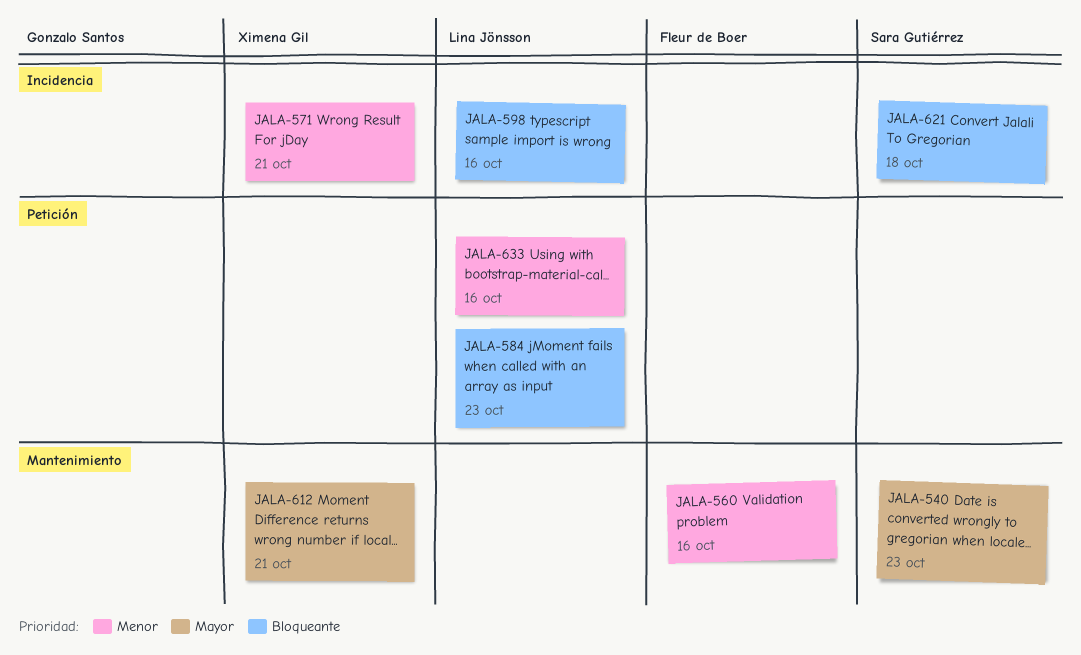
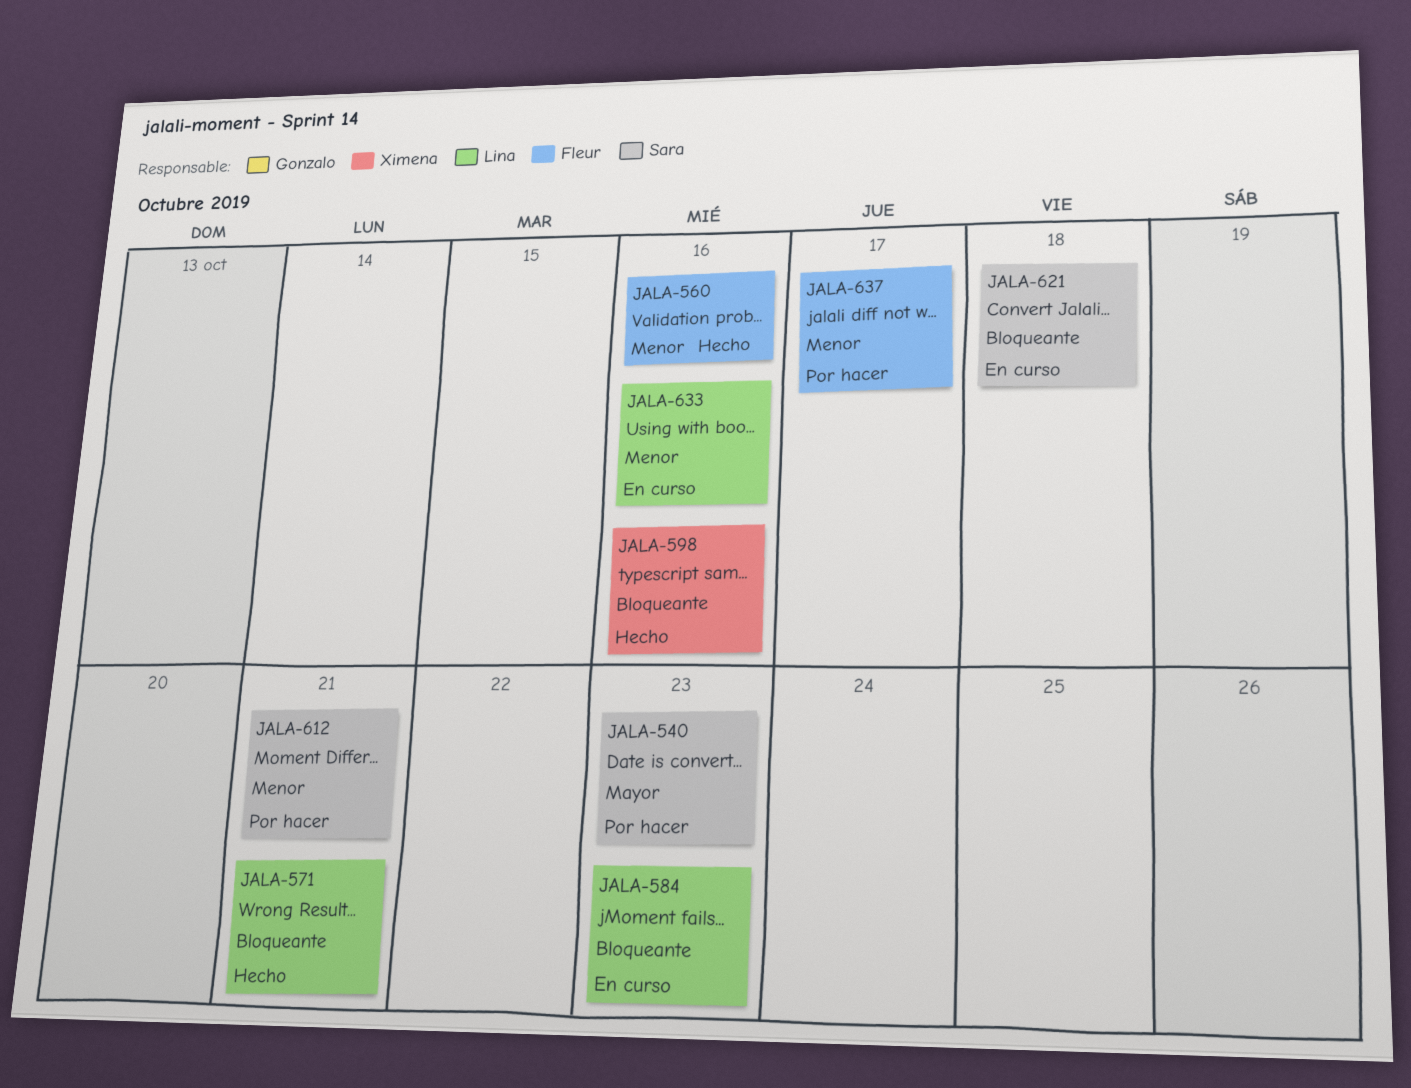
JALA-571, owner: Ximena Gil -> Lina Jönsson
JALA-571, priority: Menor -> Bloqueante
JALA-598, owner: Lina Jönsson -> Ximena Gil
JALA-612, owner: Ximena Gil -> Sara Gutiérrez
JALA-612, priority: Mayor -> Menor
JALA-637: none -> present

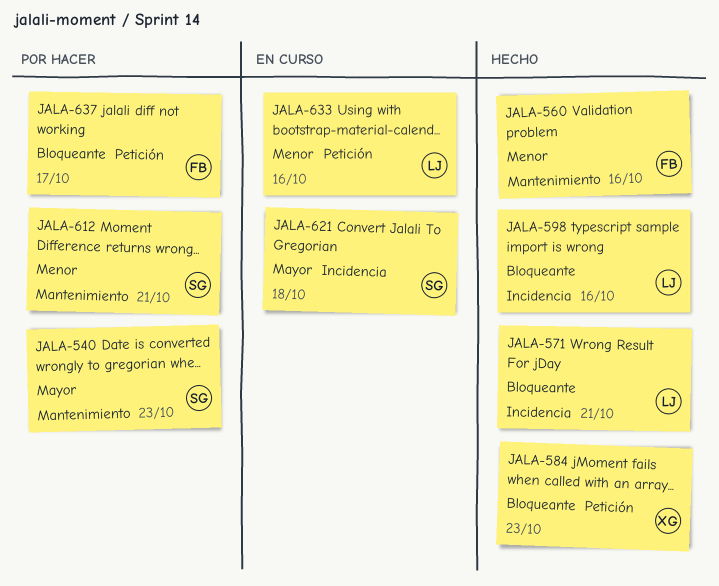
JALA-584, status: En curso -> Hecho
JALA-584, owner: Lina -> Ximena
JALA-598, owner: Ximena -> Lina
JALA-621, priority: Bloqueante -> Mayor
JALA-637, priority: Menor -> Bloqueante

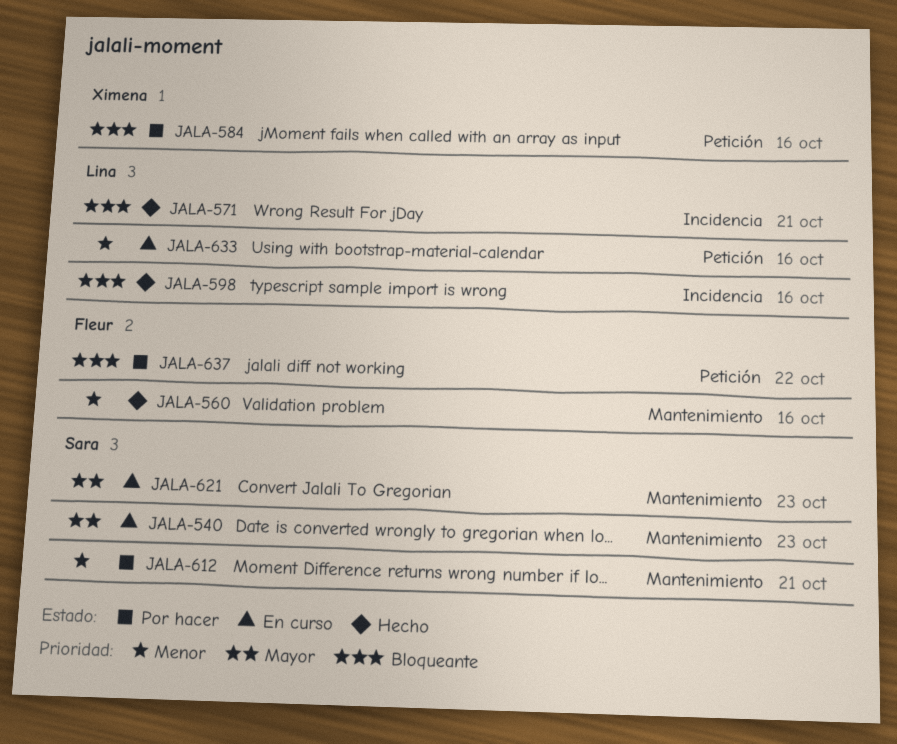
JALA-540, status: Por hacer -> En curso
JALA-584, status: Hecho -> Por hacer
JALA-584, due: Oct 23 -> Oct 16
JALA-621, label: Incidencia -> Mantenimiento
JALA-621, due: Oct 18 -> Oct 23
JALA-637, due: Oct 17 -> Oct 22

